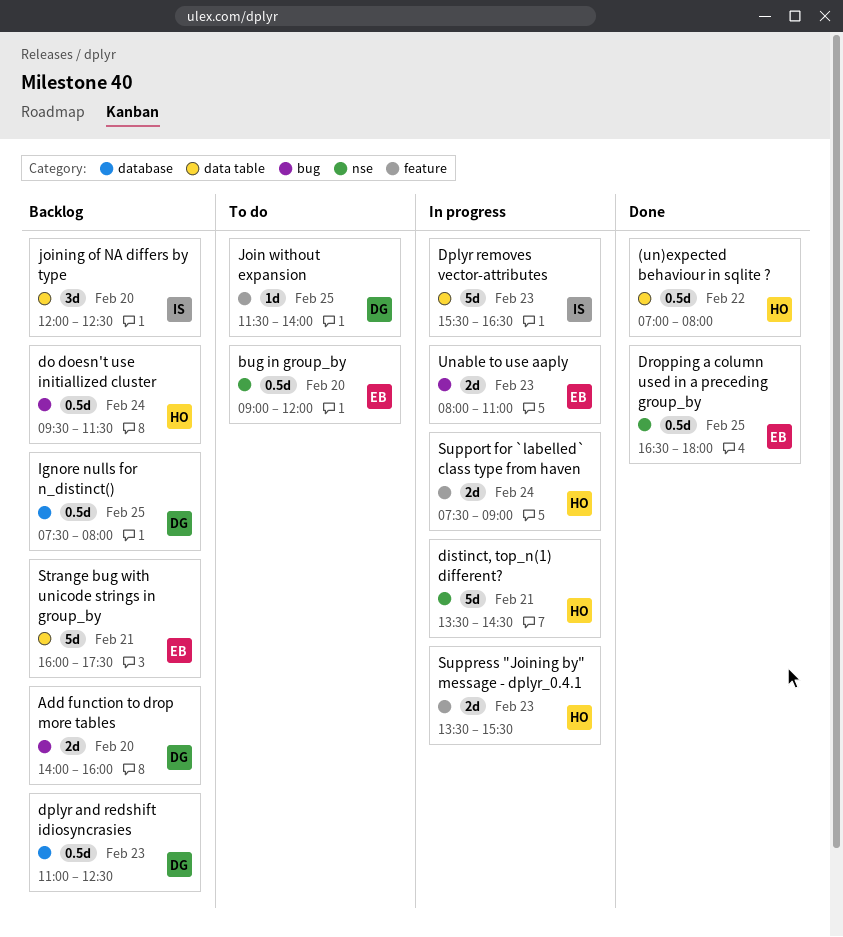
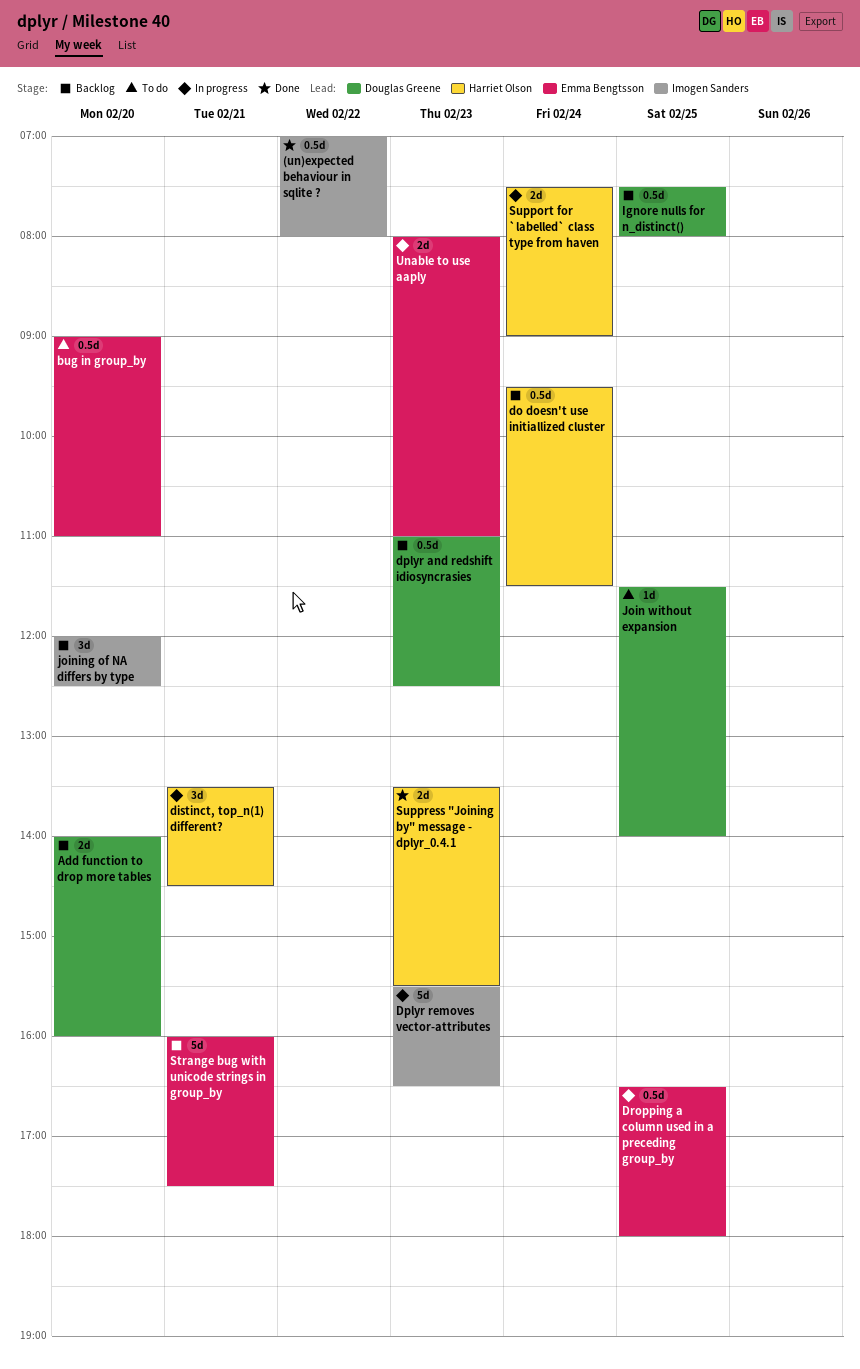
(un)expected behaviour in sqlite ?, owner: Harriet Olson -> Imogen Sanders
bug in group_by, ends: 12:00 -> 11:00
distinct, top_n(1) different?, estimate: 5d -> 3d
Dropping a column used in a preceding group_by, status: Done -> In progress
Suppress "Joining by" message - dplyr_0.4.1, status: In progress -> Done

